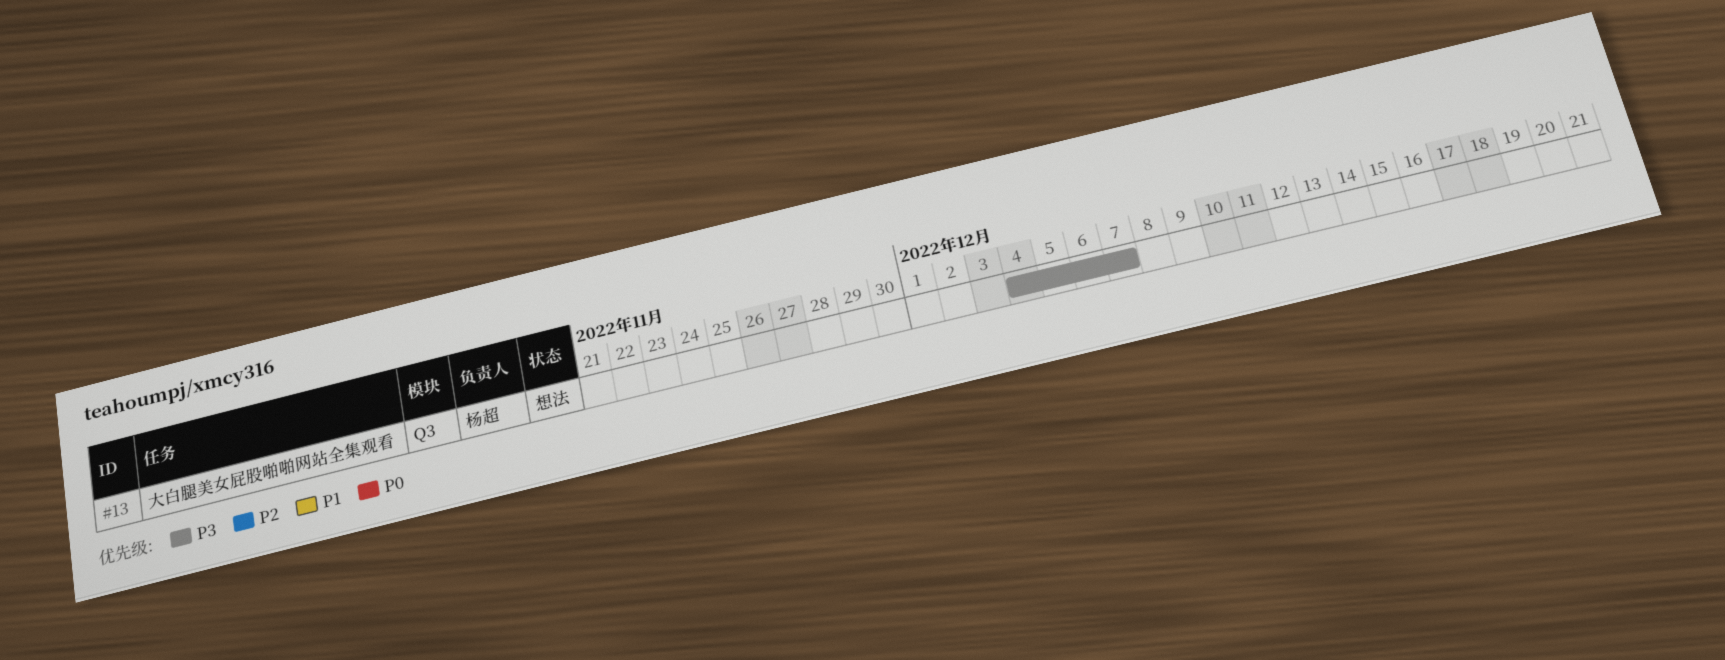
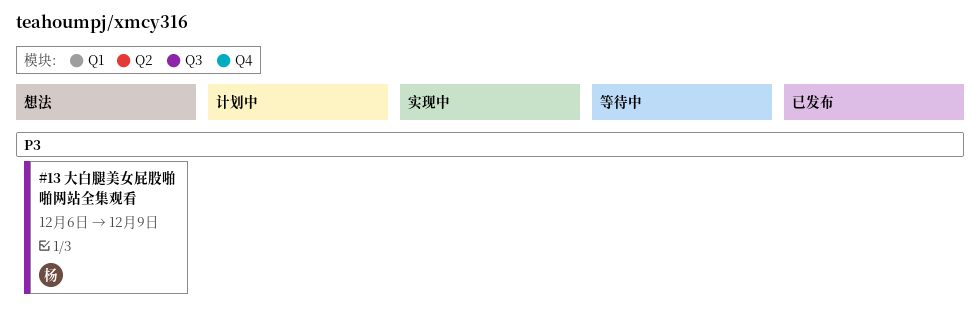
#13, start: Dec 4 -> Dec 6
#13, due: Dec 7 -> Dec 9

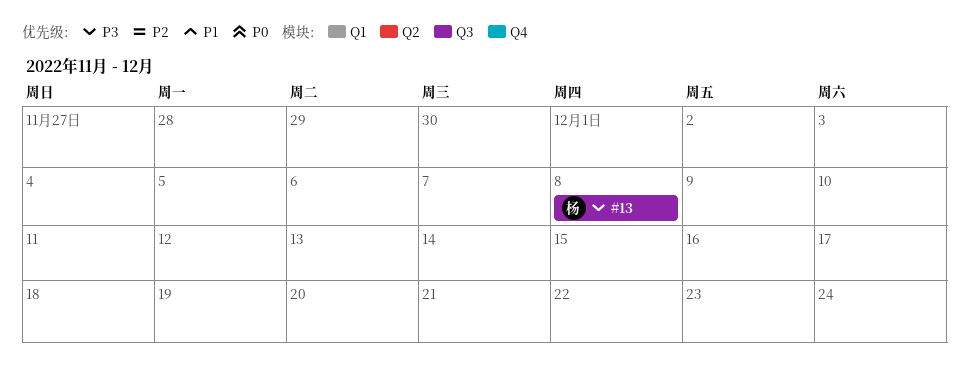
#13, start: Dec 6 -> Dec 8
#13, due: Dec 9 -> Dec 8

